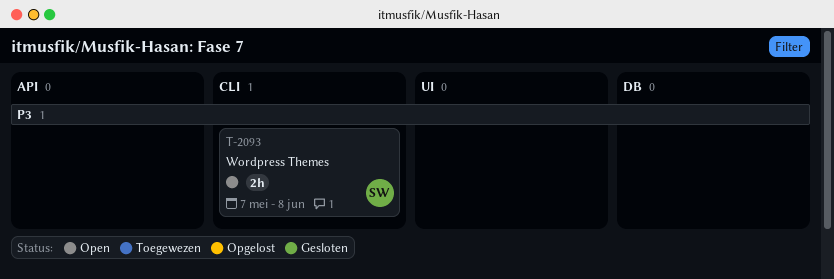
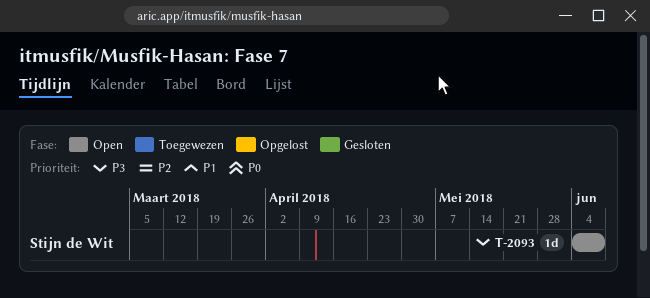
T-2093, estimate: 2h -> 1d
T-2093, start: May 7 -> Jun 4

